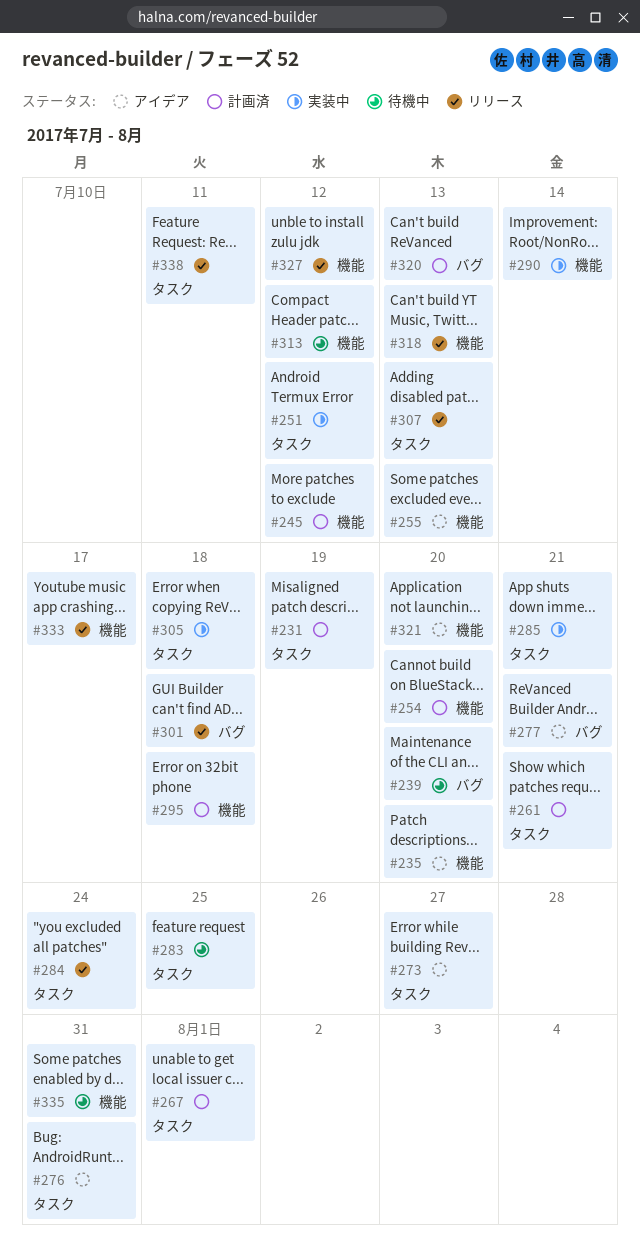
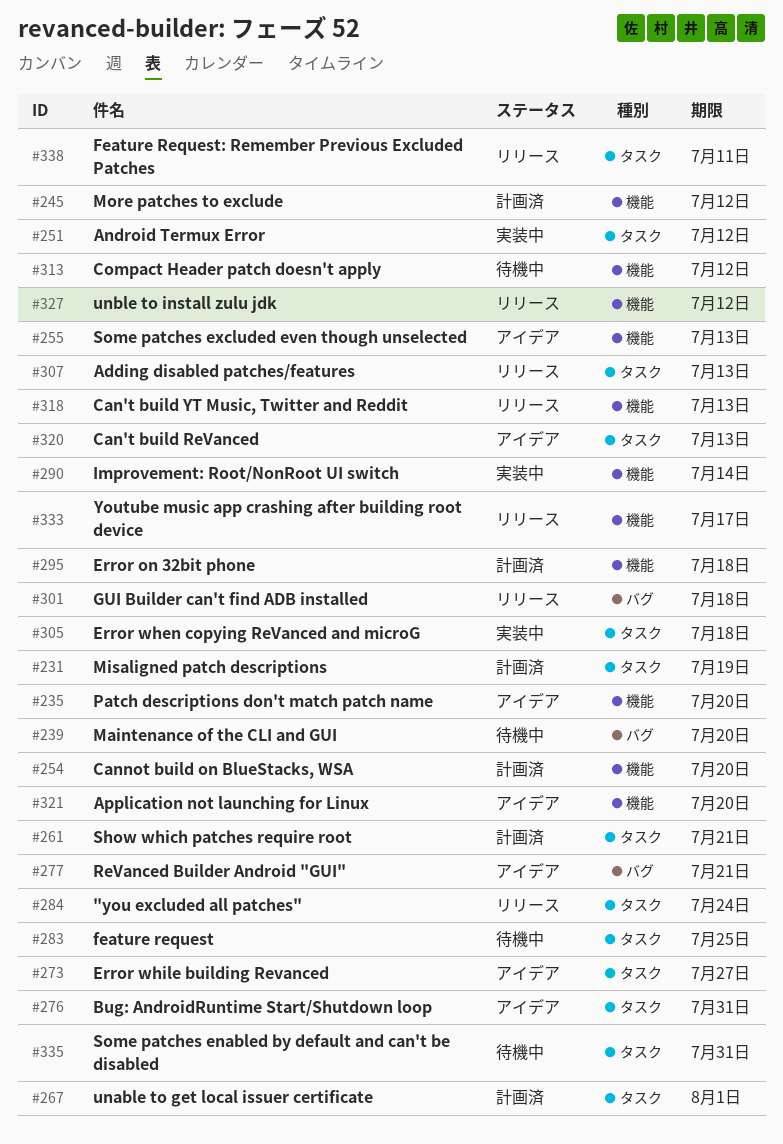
#285: present -> none
#320, status: 計画済 -> アイデア
#320, label: バグ -> タスク
#335, label: 機能 -> タスク

